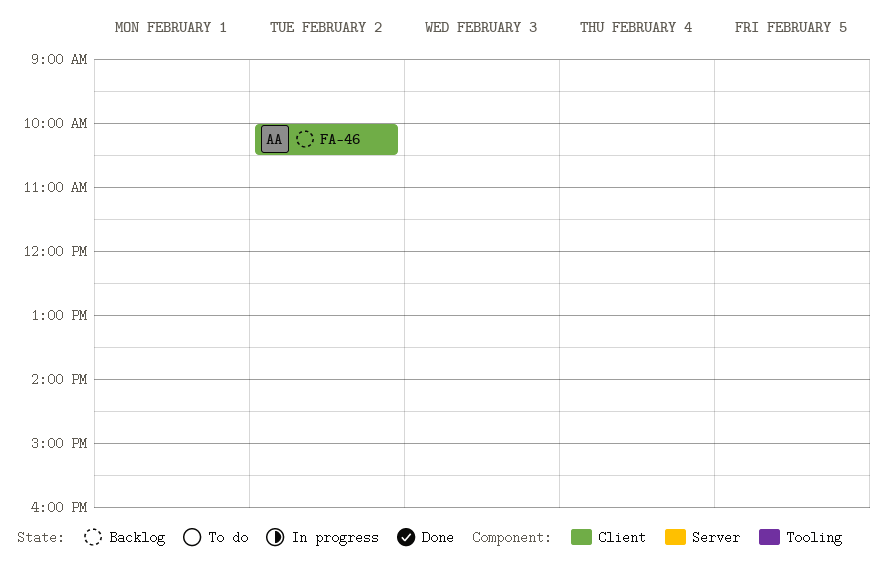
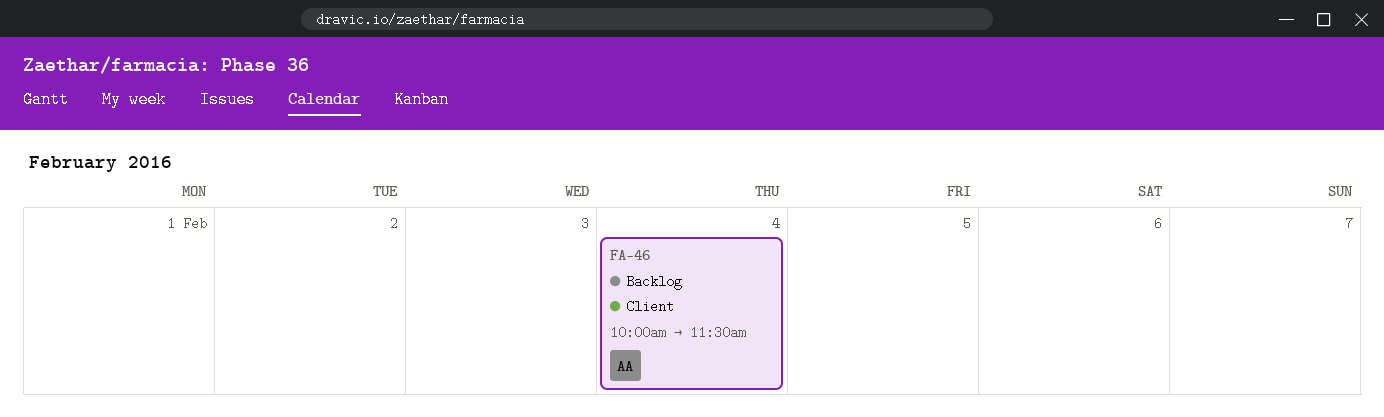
FA-46, day: Feb 2 -> Feb 4
FA-46, ends: 10:30 -> 11:30

